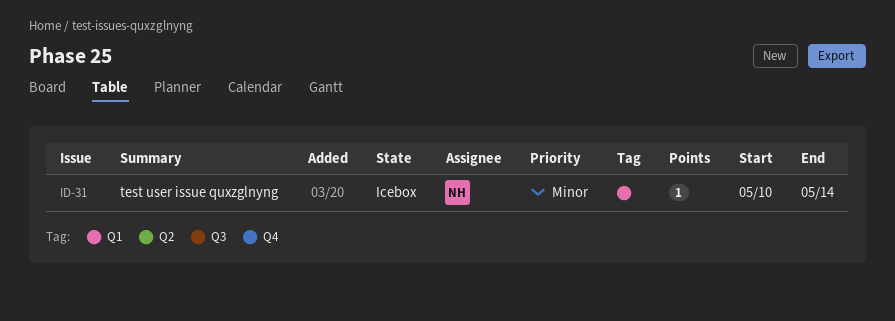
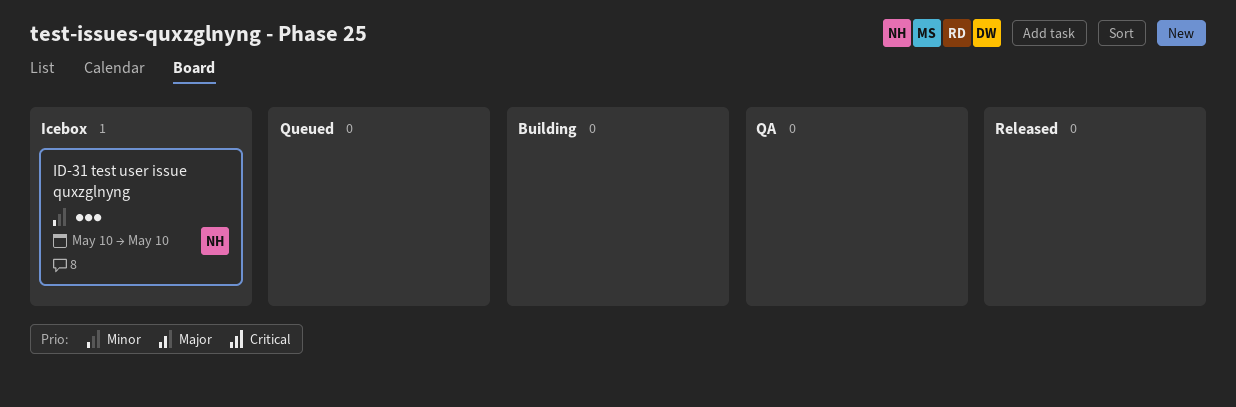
ID-31, estimate: 1 -> 3
ID-31, due: May 14 -> May 10

